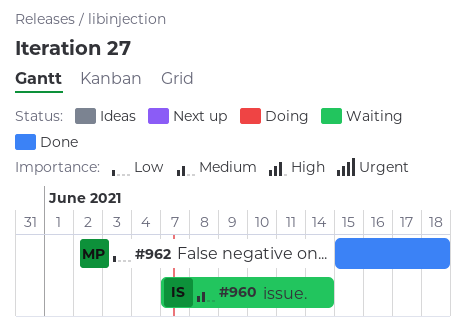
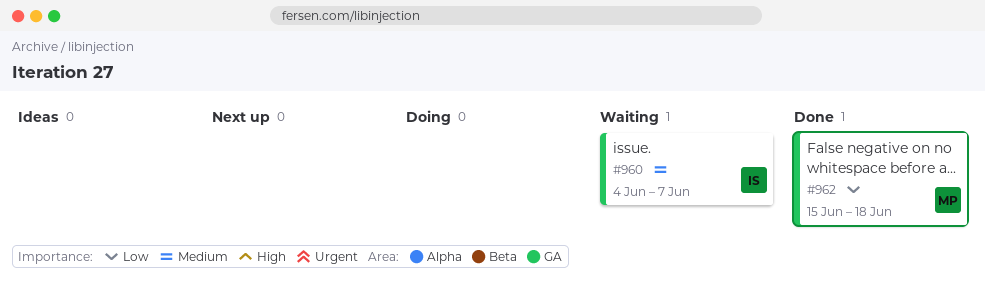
#960, start: Jun 7 -> Jun 4
#960, due: Jun 14 -> Jun 7

